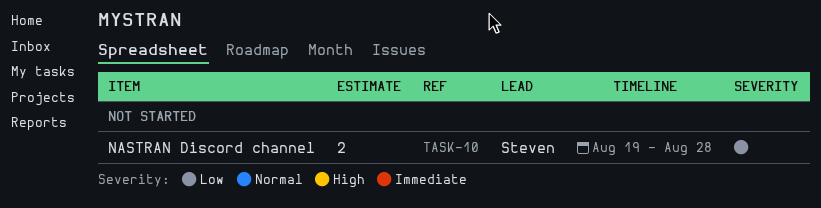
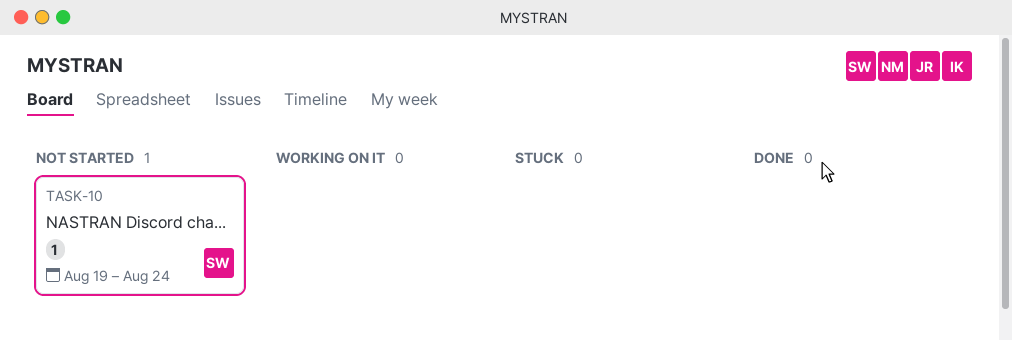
TASK-10, estimate: 2 -> 1
TASK-10, due: Aug 28 -> Aug 24

